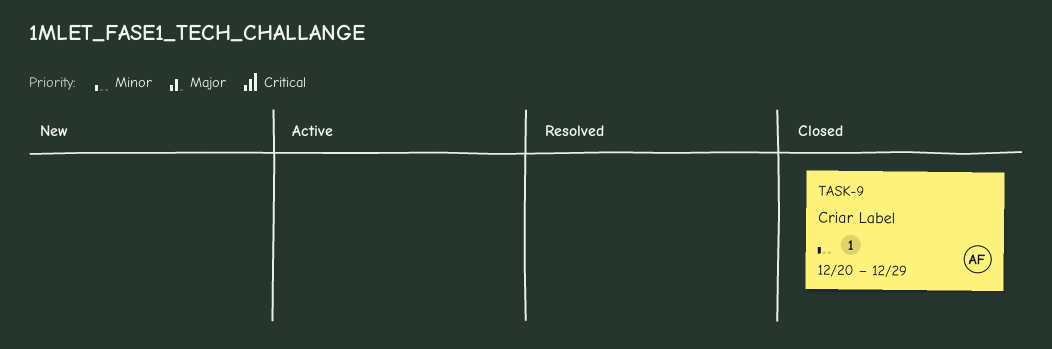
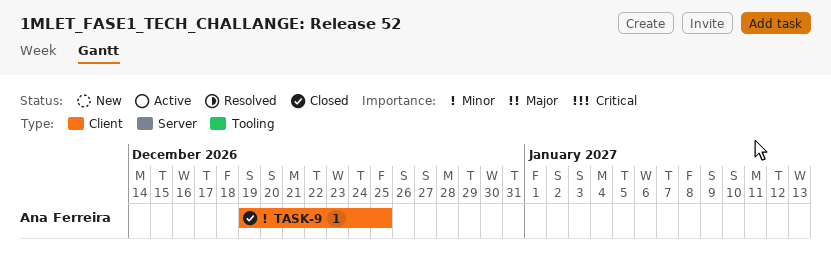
TASK-9, start: Dec 20 -> Dec 19
TASK-9, due: Dec 29 -> Dec 25

